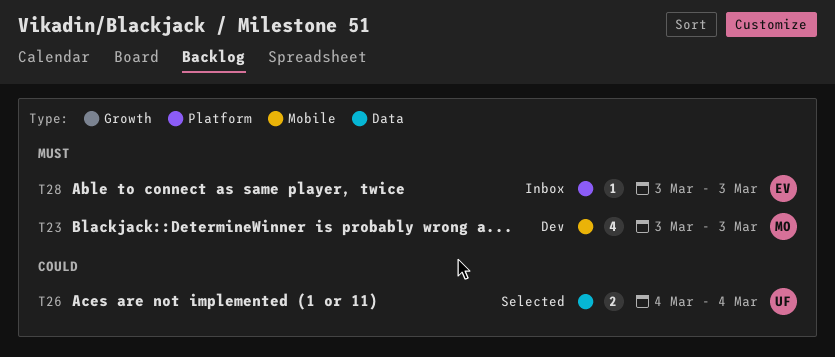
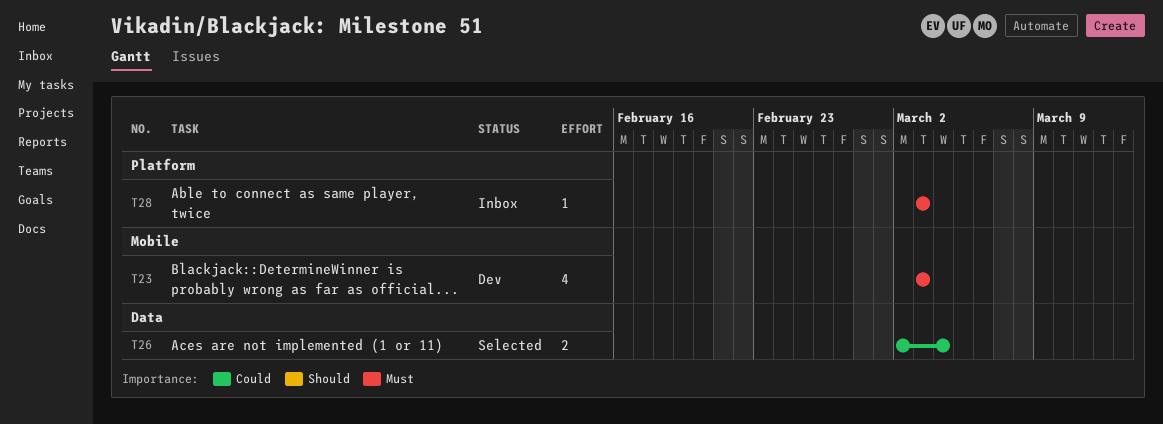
T26, start: Mar 4 -> Mar 2

